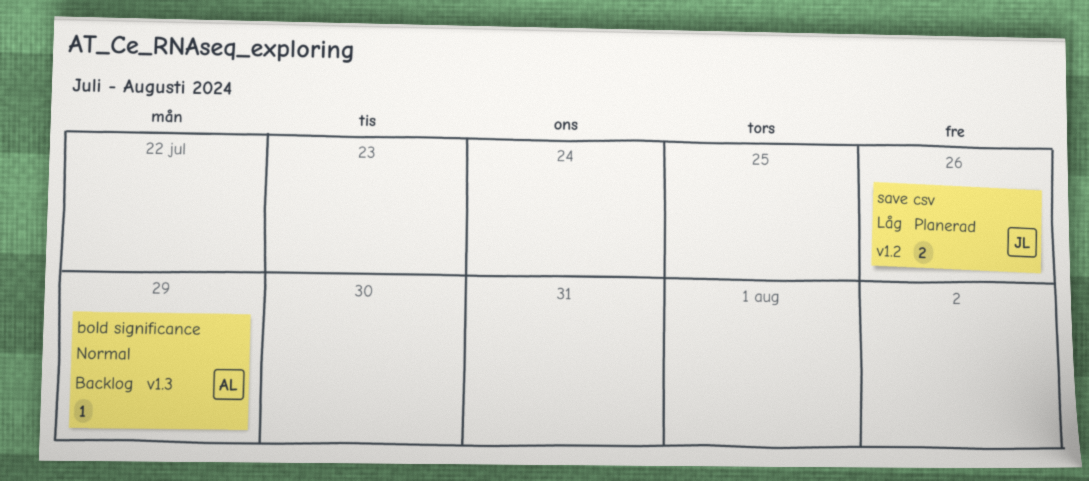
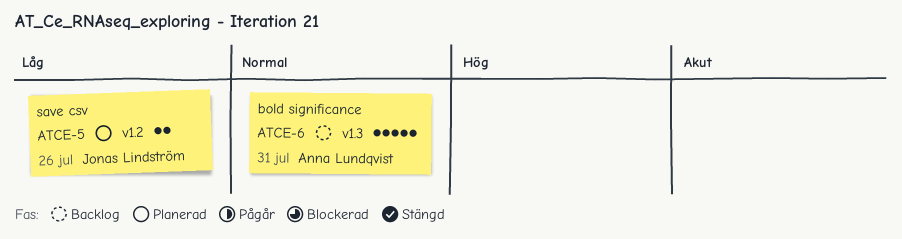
bold significance, estimate: 1 -> 5
bold significance, due: Jul 29 -> Jul 31

